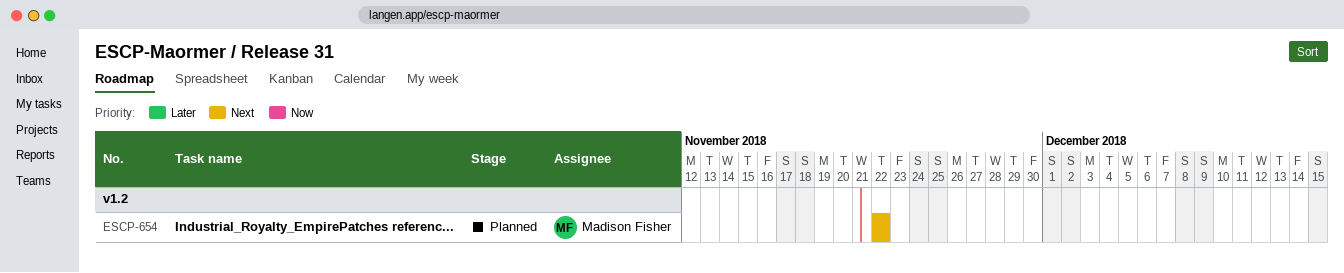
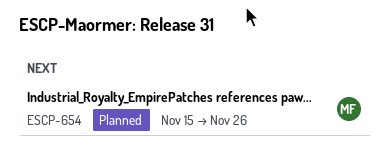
ESCP-654, start: Nov 22 -> Nov 15
ESCP-654, due: Nov 22 -> Nov 26

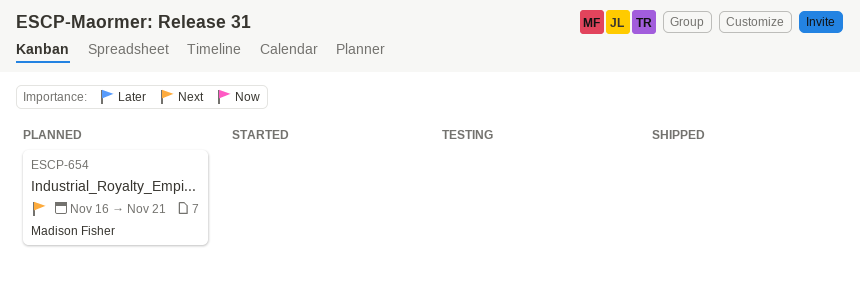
ESCP-654, start: Nov 15 -> Nov 16
ESCP-654, due: Nov 26 -> Nov 21

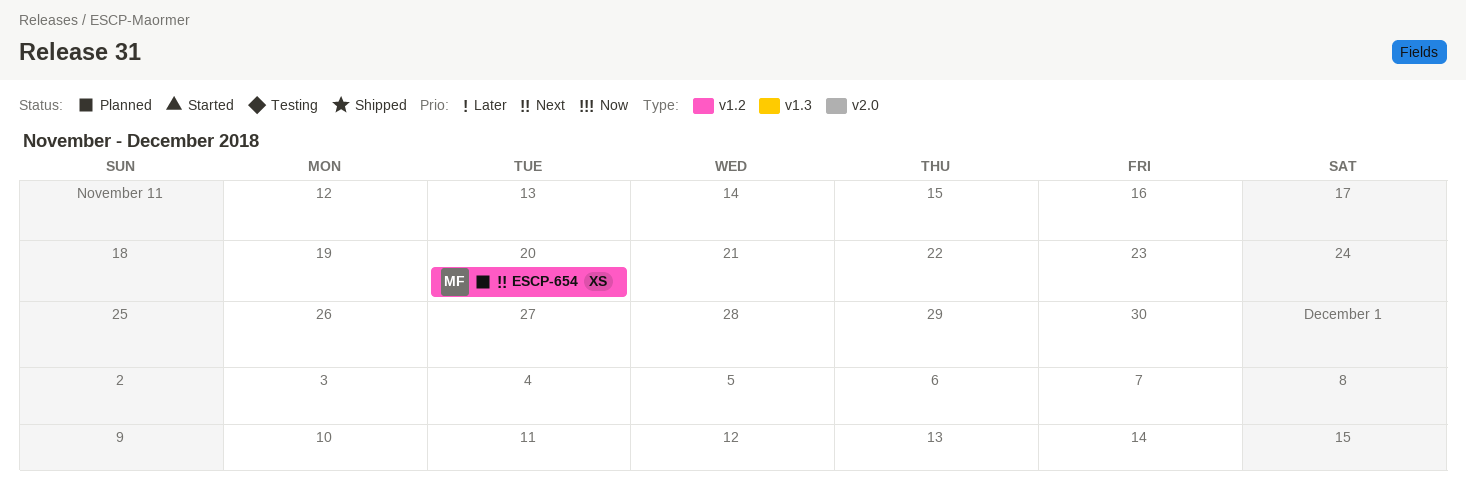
ESCP-654, start: Nov 16 -> Nov 20
ESCP-654, due: Nov 21 -> Nov 20

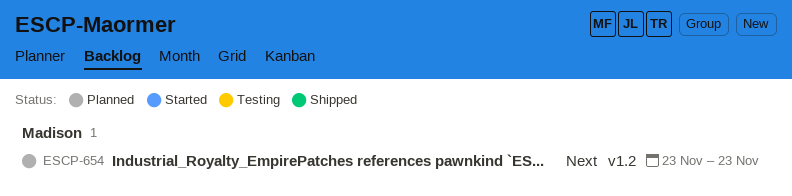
ESCP-654, start: Nov 20 -> Nov 23
ESCP-654, due: Nov 20 -> Nov 23

